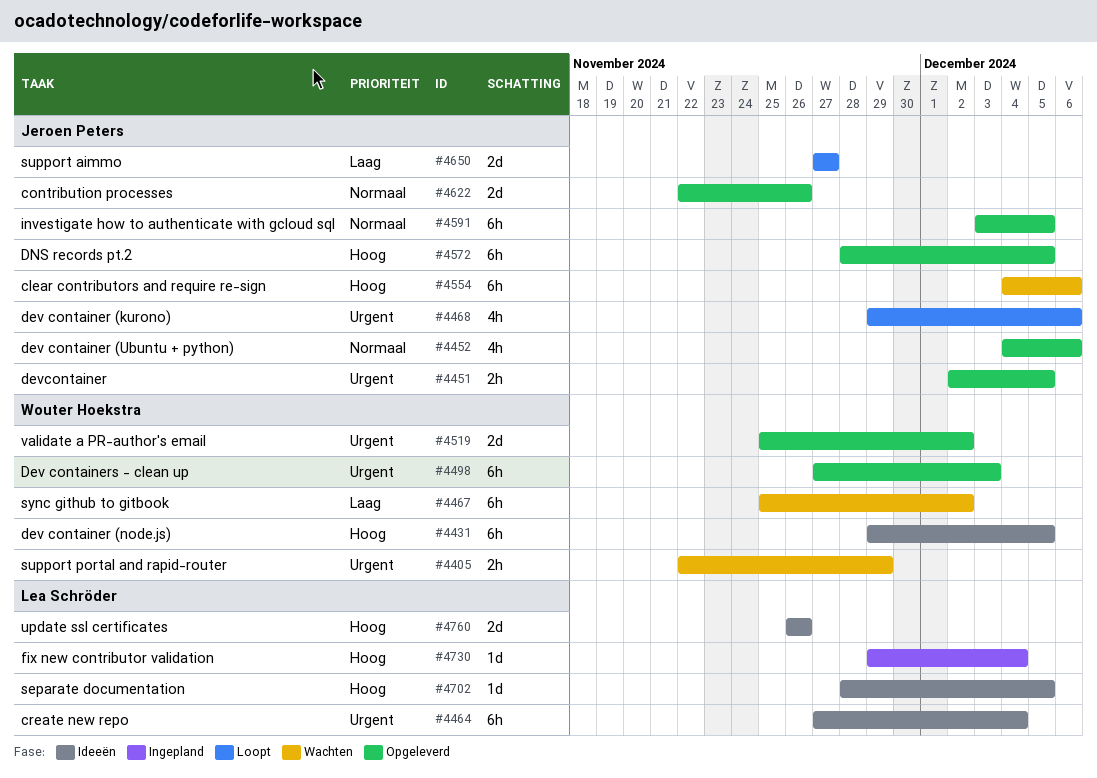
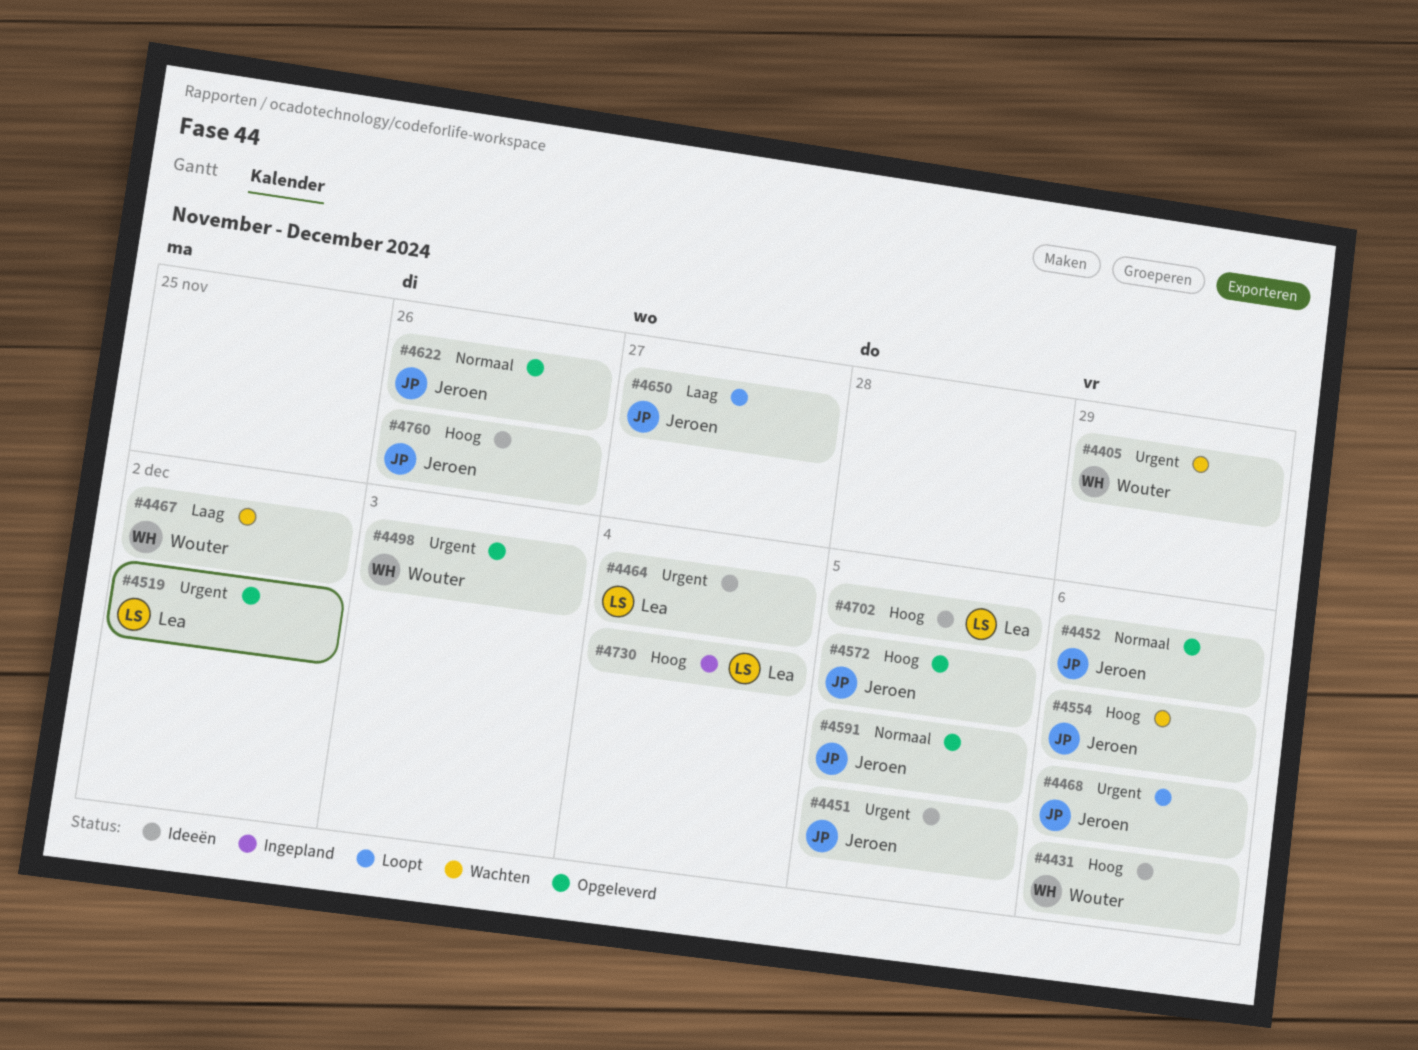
#4431, due: Dec 5 -> Dec 6
#4451, status: Opgeleverd -> Ideeën
#4519, owner: Wouter Hoekstra -> Lea Schröder
#4760, owner: Lea Schröder -> Jeroen Peters

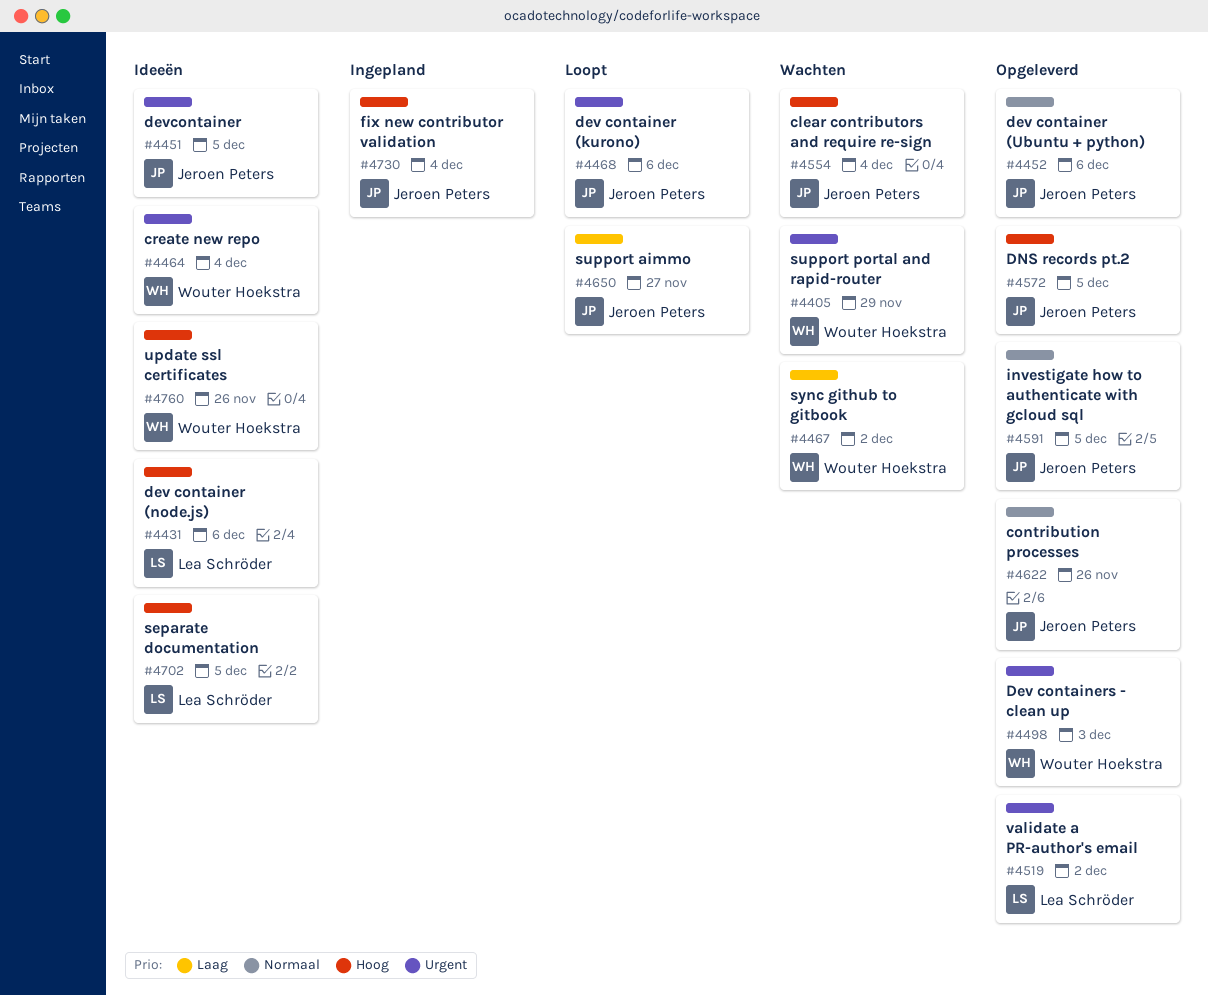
#4431, owner: Wouter Hoekstra -> Lea Schröder
#4464, owner: Lea Schröder -> Wouter Hoekstra
#4554, due: Dec 6 -> Dec 4
#4730, owner: Lea Schröder -> Jeroen Peters
#4760, owner: Jeroen Peters -> Wouter Hoekstra

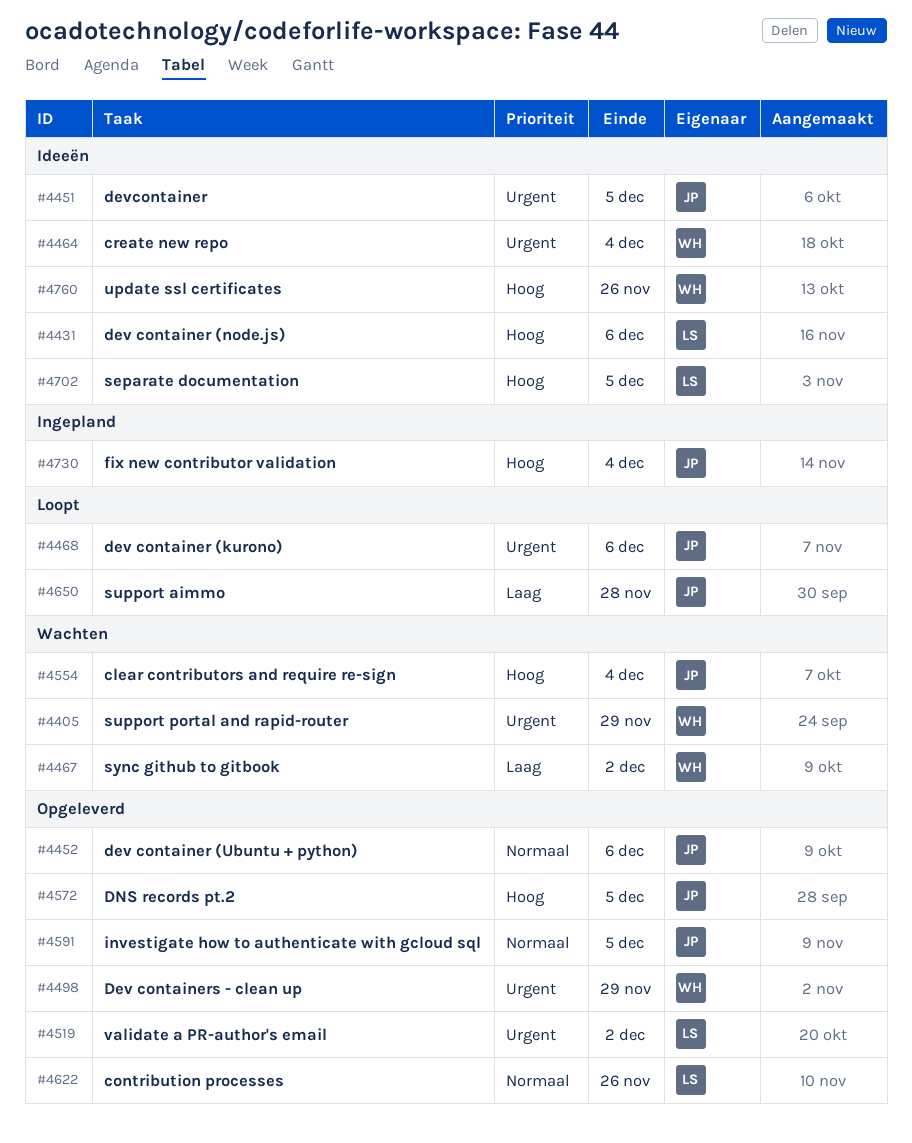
#4498, due: Dec 3 -> Nov 29
#4622, owner: Jeroen Peters -> Lea Schröder
#4650, due: Nov 27 -> Nov 28

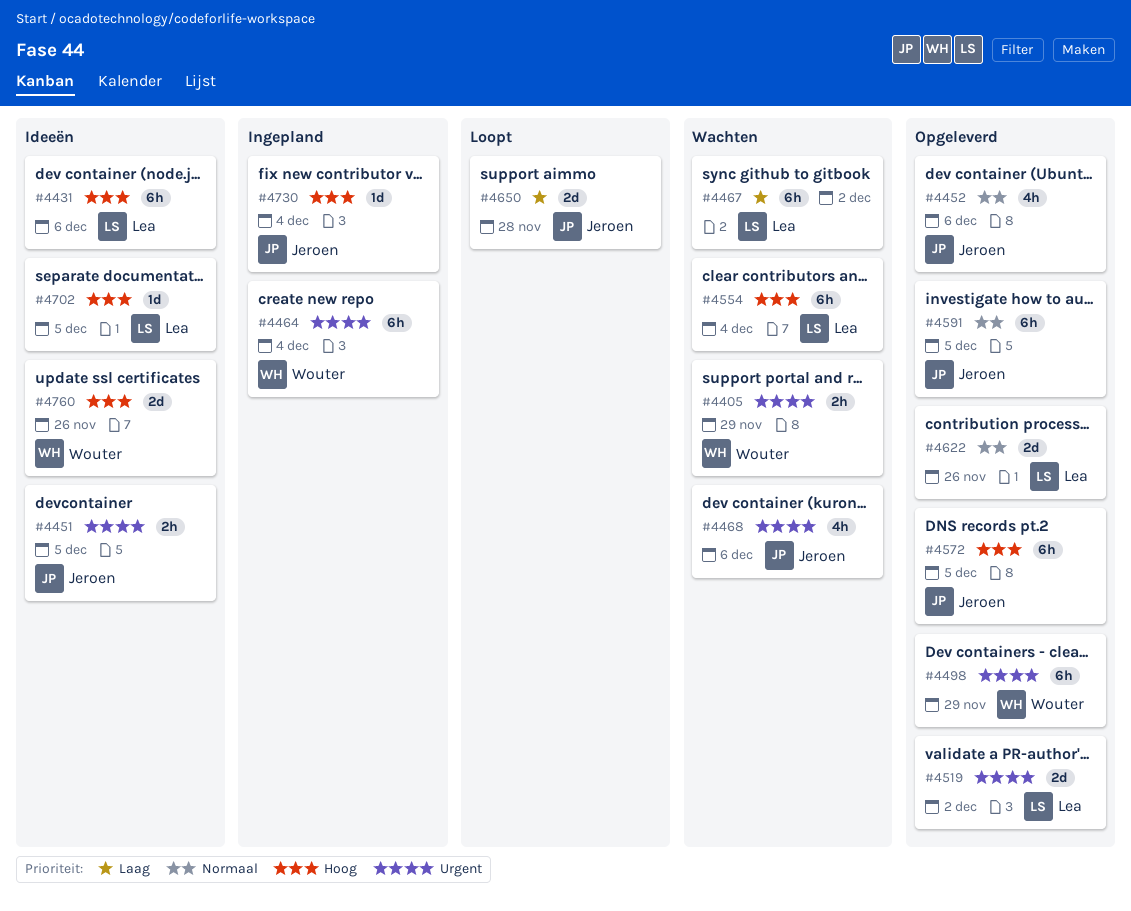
#4464, status: Ideeën -> Ingepland
#4467, owner: Wouter -> Lea
#4468, status: Loopt -> Wachten
#4554, owner: Jeroen -> Lea

